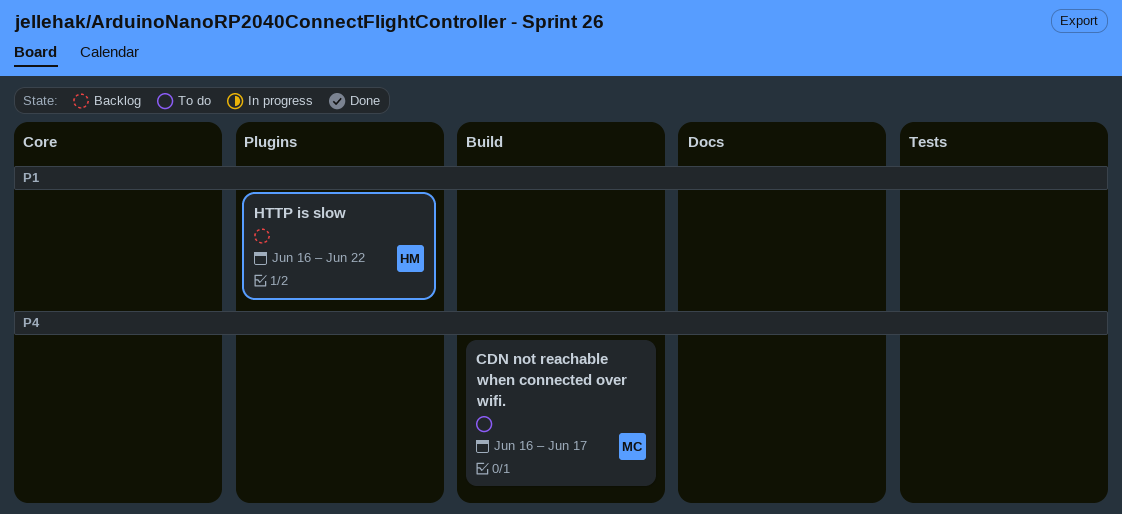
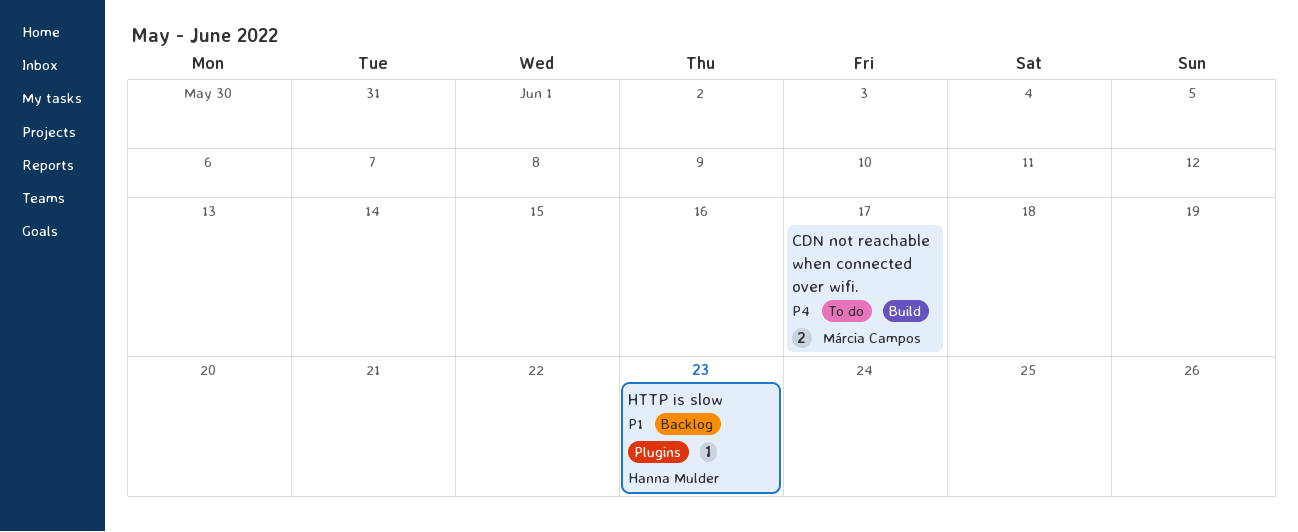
HTTP is slow, due: Jun 22 -> Jun 23

